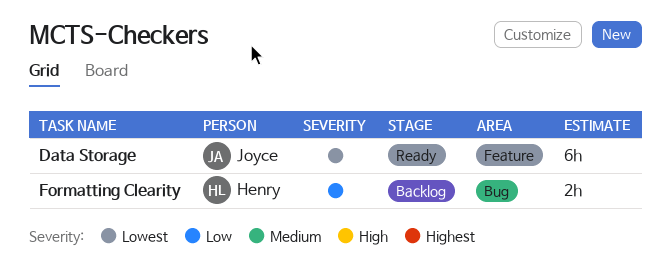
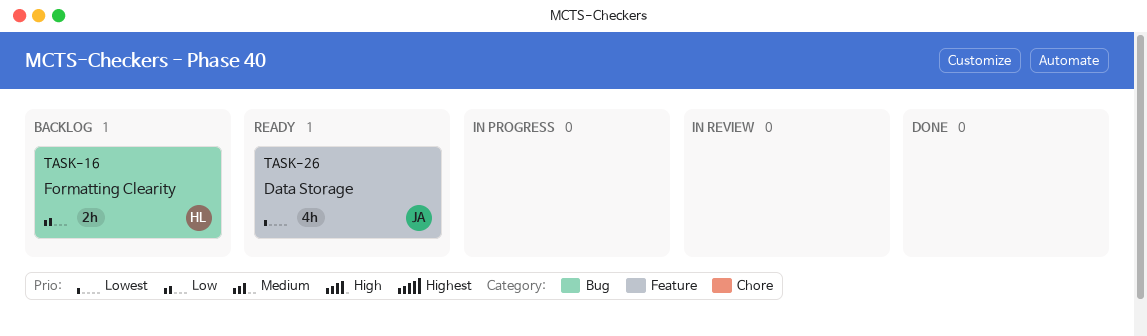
Data Storage, estimate: 6h -> 4h

